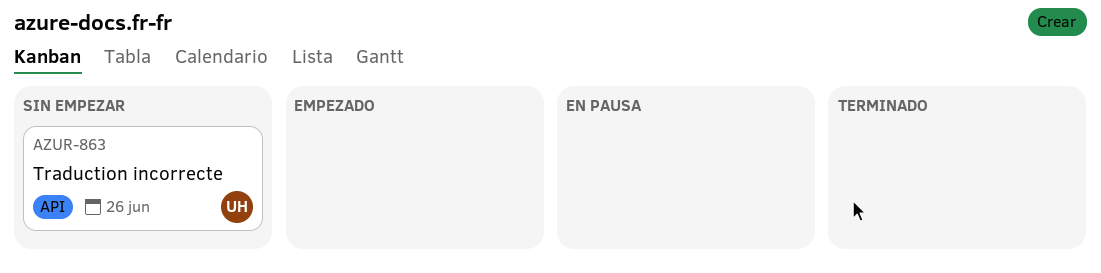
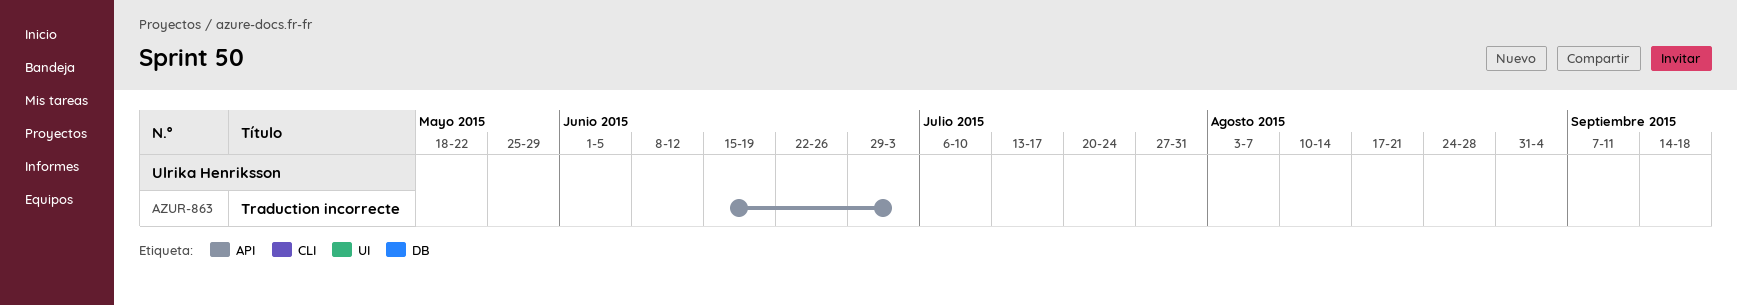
AZUR-863, due: Jun 26 -> Jul 3

